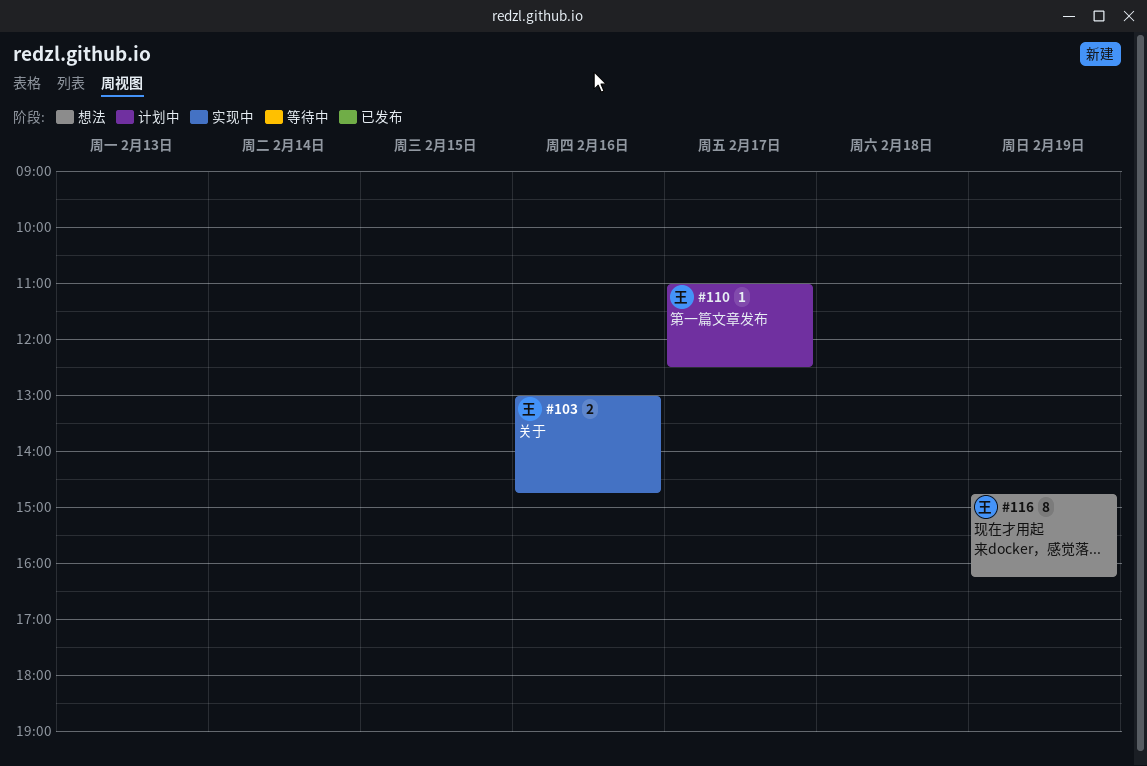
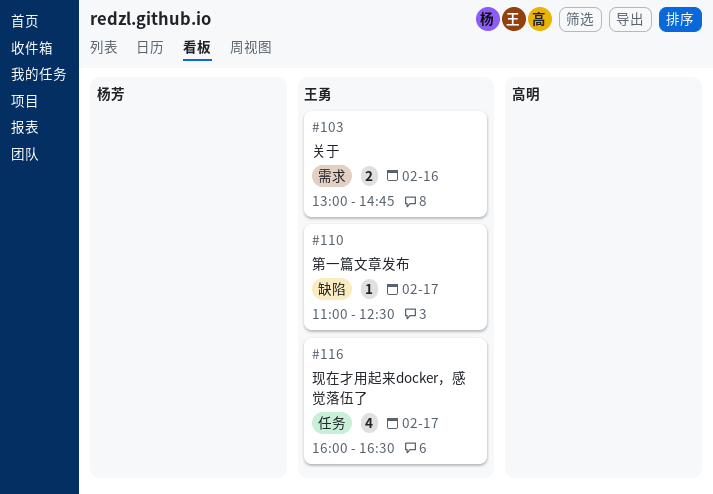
#116, estimate: 8 -> 4
#116, day: Feb 19 -> Feb 17
#116, begins: 14:45 -> 16:00
#116, ends: 16:15 -> 16:30

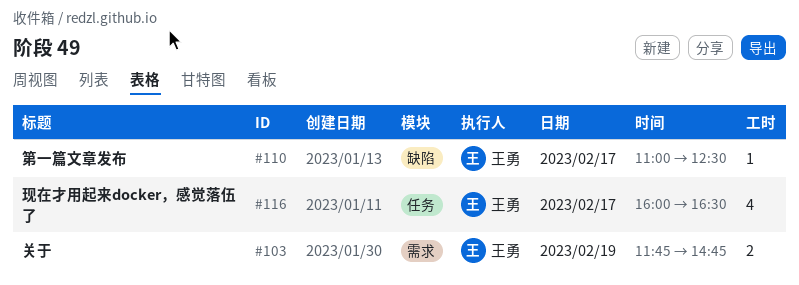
#103, day: Feb 16 -> Feb 19
#103, begins: 13:00 -> 11:45

